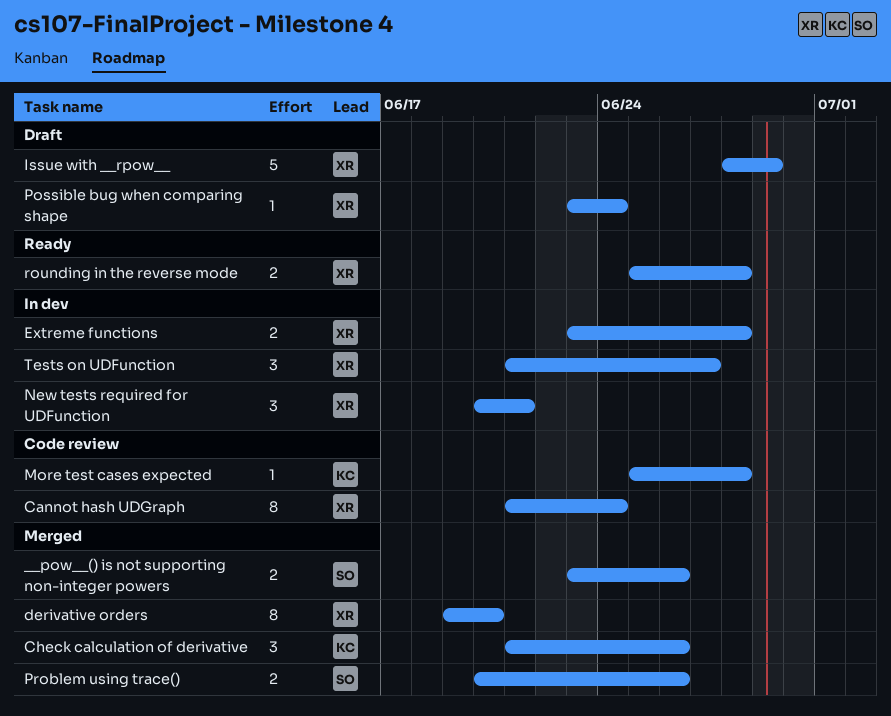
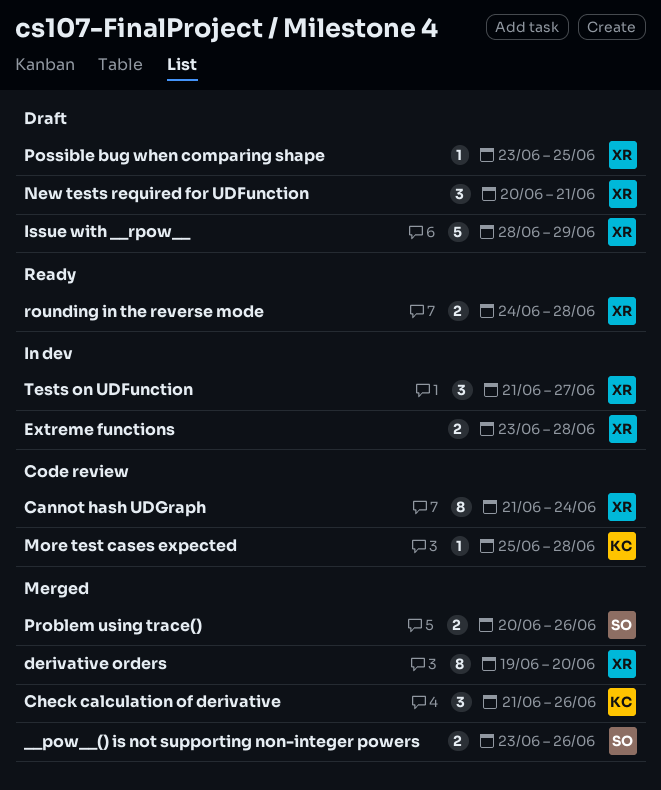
New tests required for UDFunction, status: In dev -> Draft
Possible bug when comparing shape, due: Jun 24 -> Jun 25
rounding in the reverse mode, start: Jun 25 -> Jun 24

